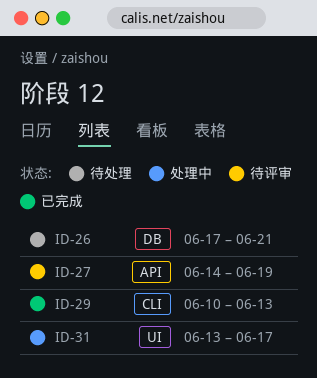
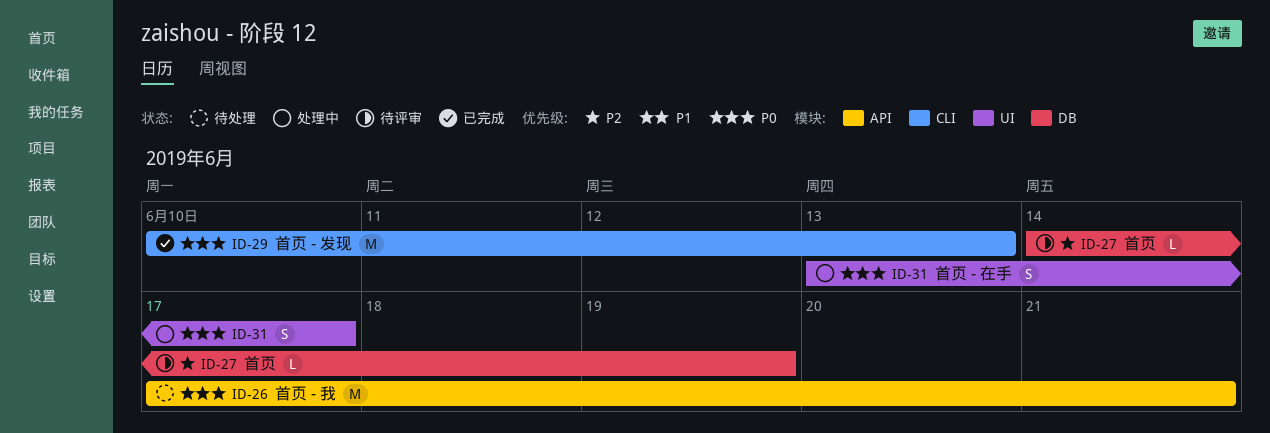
ID-26, label: DB -> API
ID-27, label: API -> DB

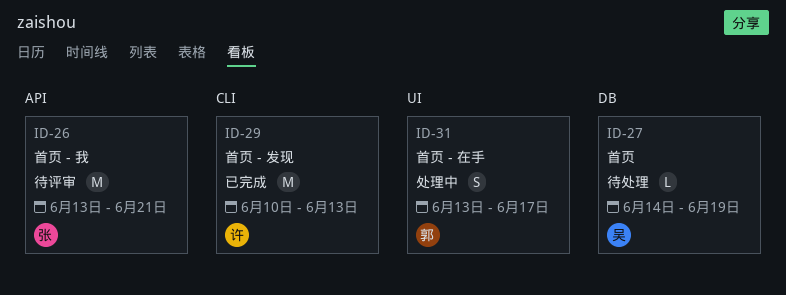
ID-26, status: 待处理 -> 待评审
ID-26, start: Jun 17 -> Jun 13
ID-27, status: 待评审 -> 待处理

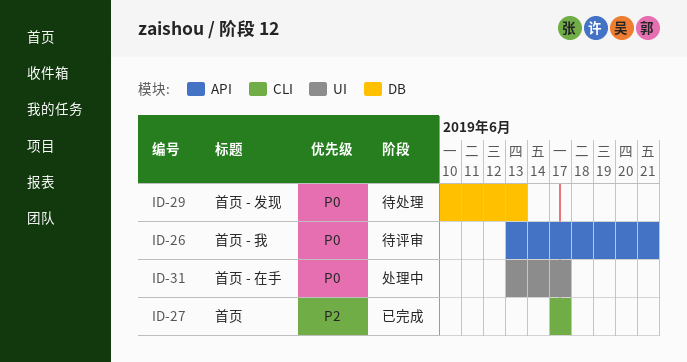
ID-27, status: 待处理 -> 已完成
ID-27, label: DB -> CLI
ID-27, start: Jun 14 -> Jun 17
ID-27, due: Jun 19 -> Jun 17
ID-29, status: 已完成 -> 待处理
ID-29, label: CLI -> DB

